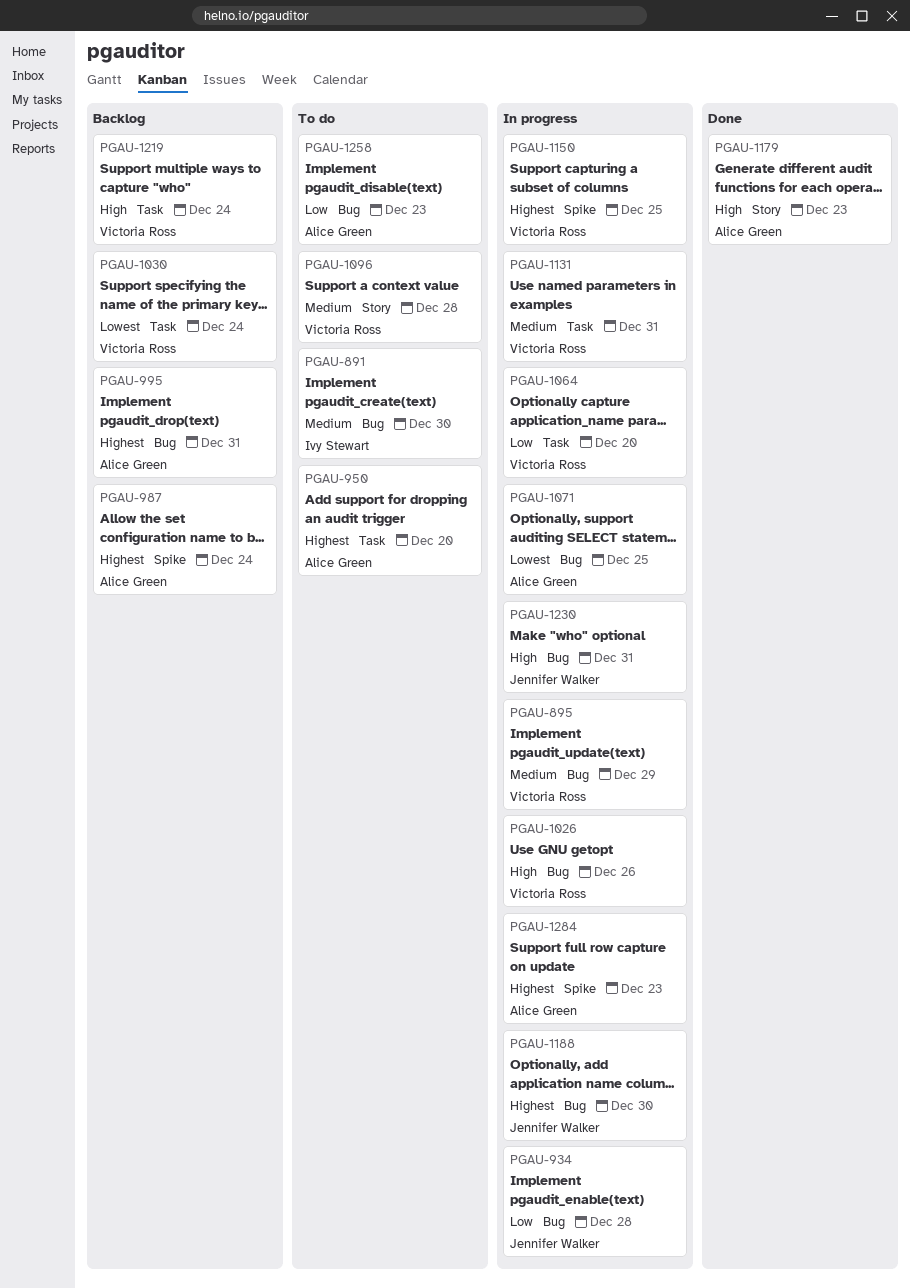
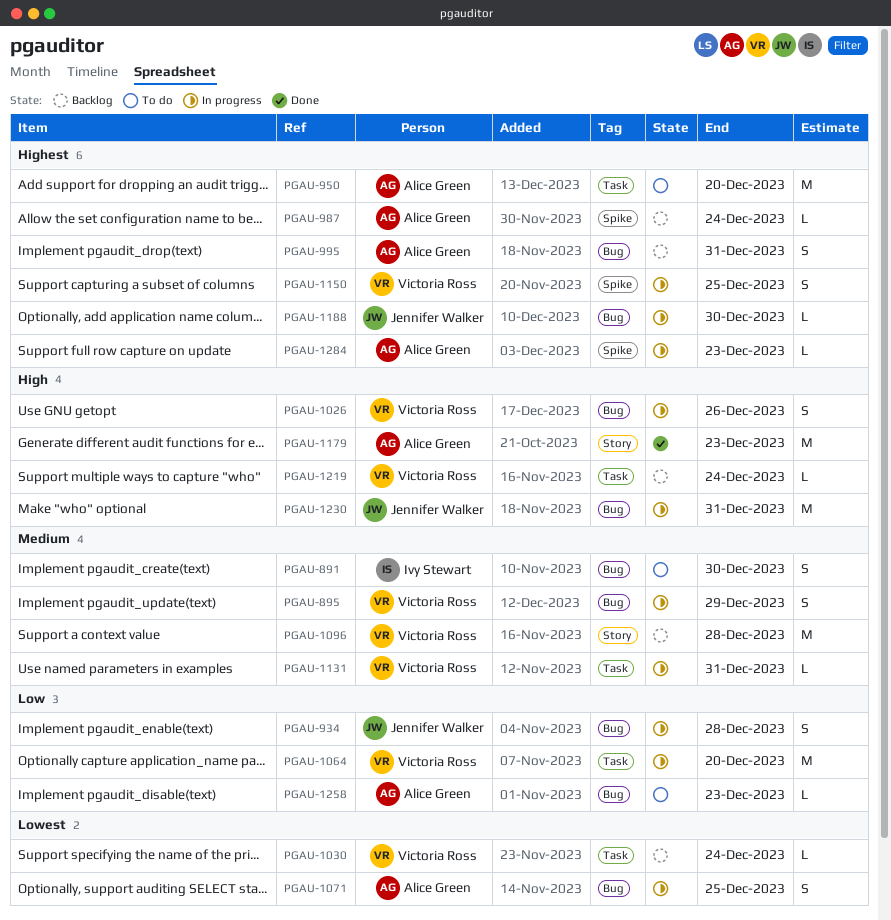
PGAU-1096, status: To do -> Backlog

